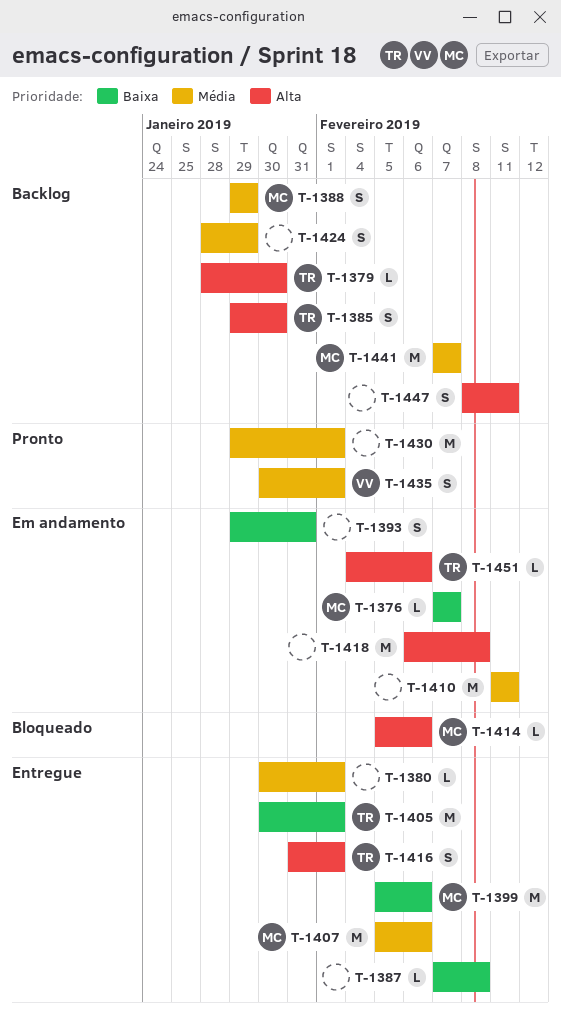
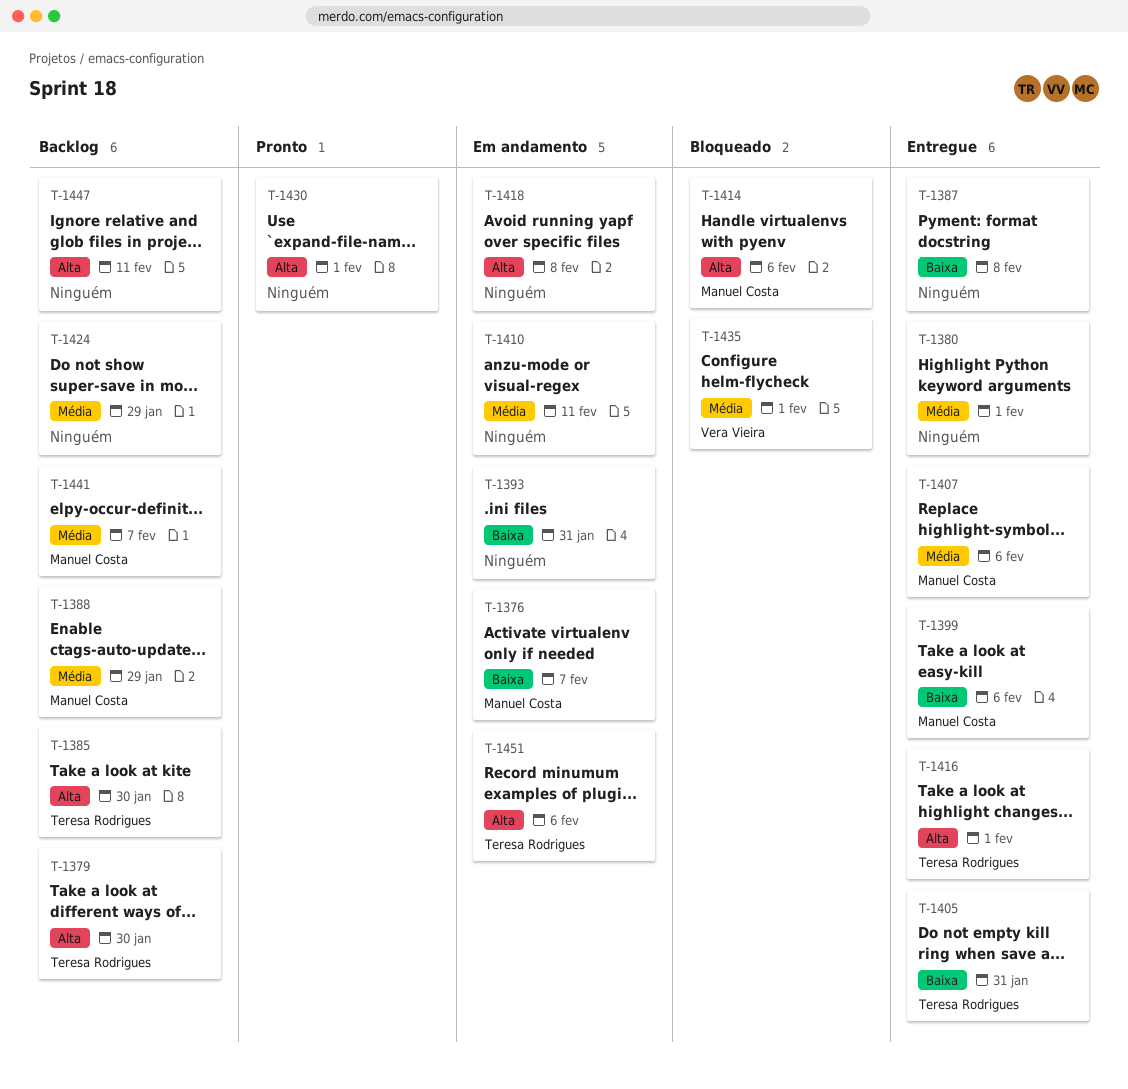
T-1405, due: Feb 1 -> Jan 31
T-1430, priority: Média -> Alta
T-1435, status: Pronto -> Bloqueado

